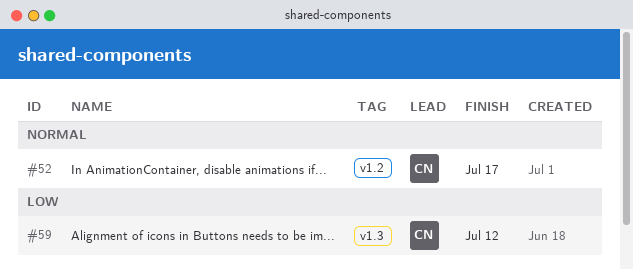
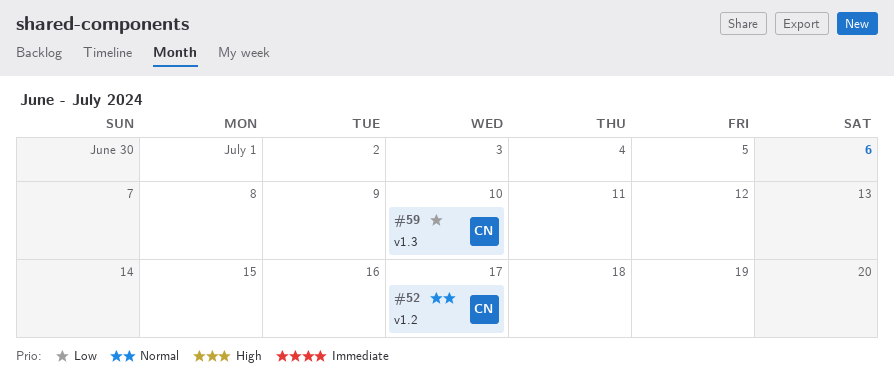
#59, due: Jul 12 -> Jul 10

